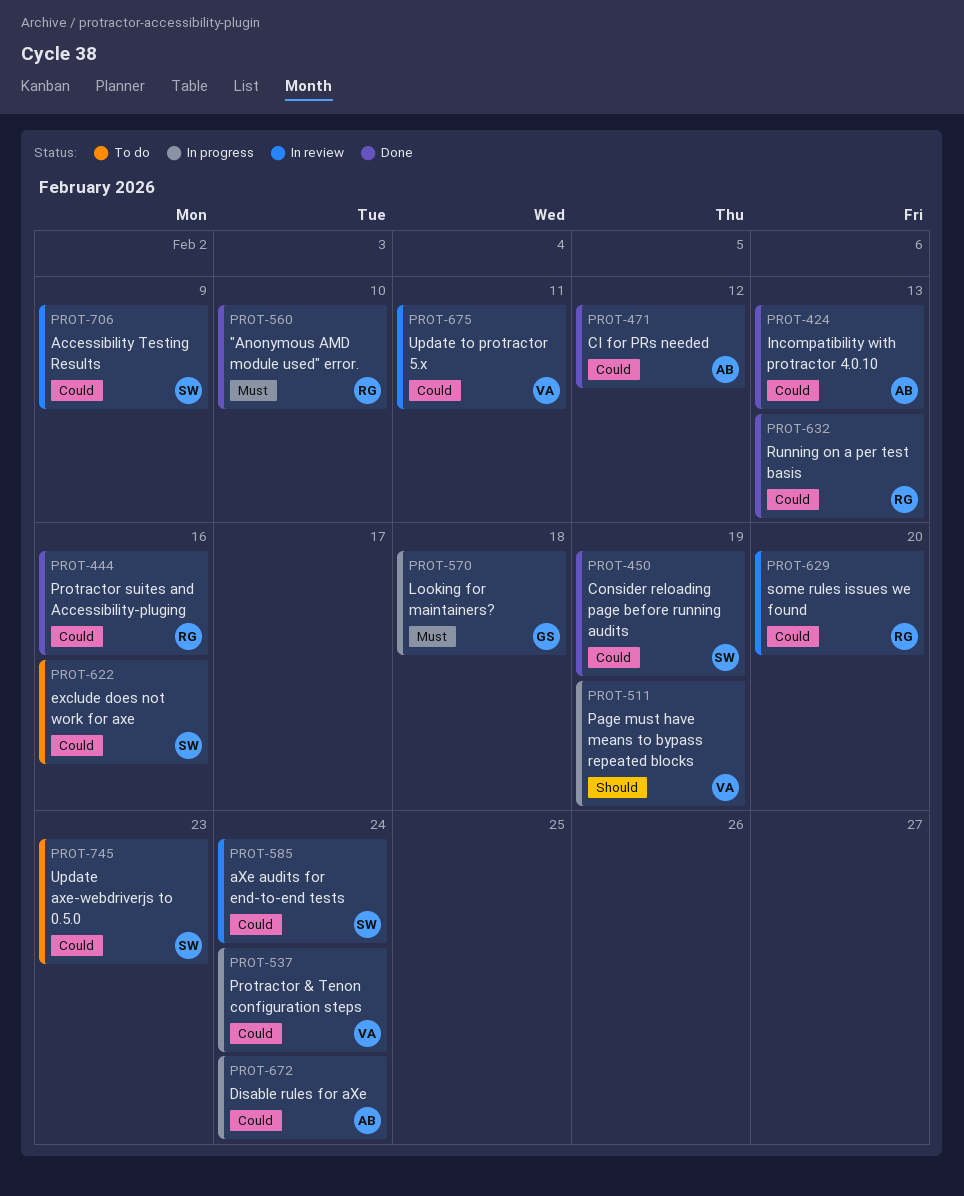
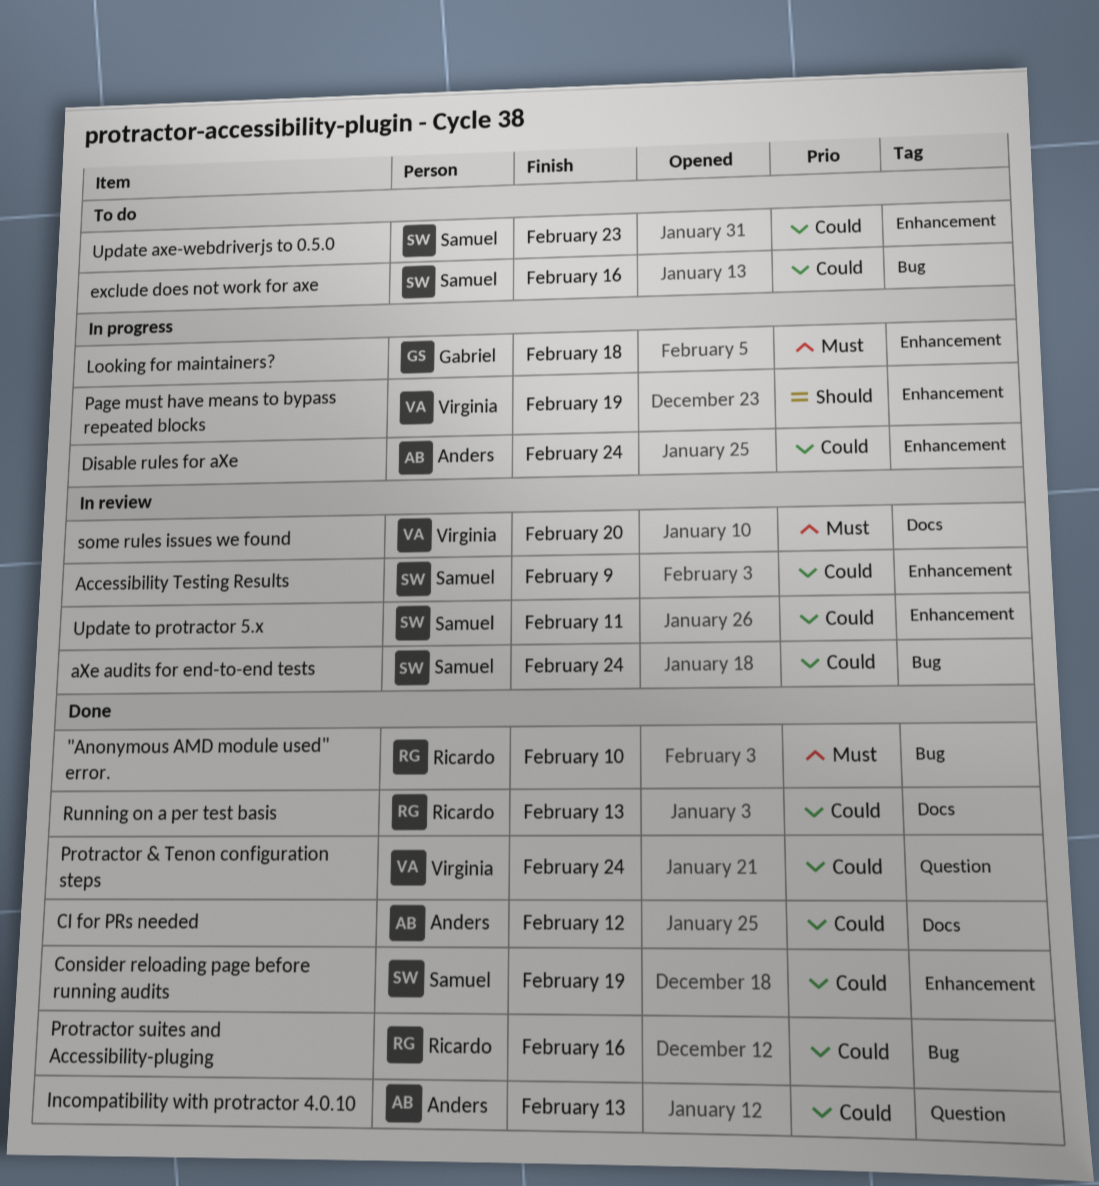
Protractor & Tenon configuration steps, status: In progress -> Done
some rules issues we found, owner: Ricardo -> Virginia
some rules issues we found, priority: Could -> Must
Update to protractor 5.x, owner: Virginia -> Samuel

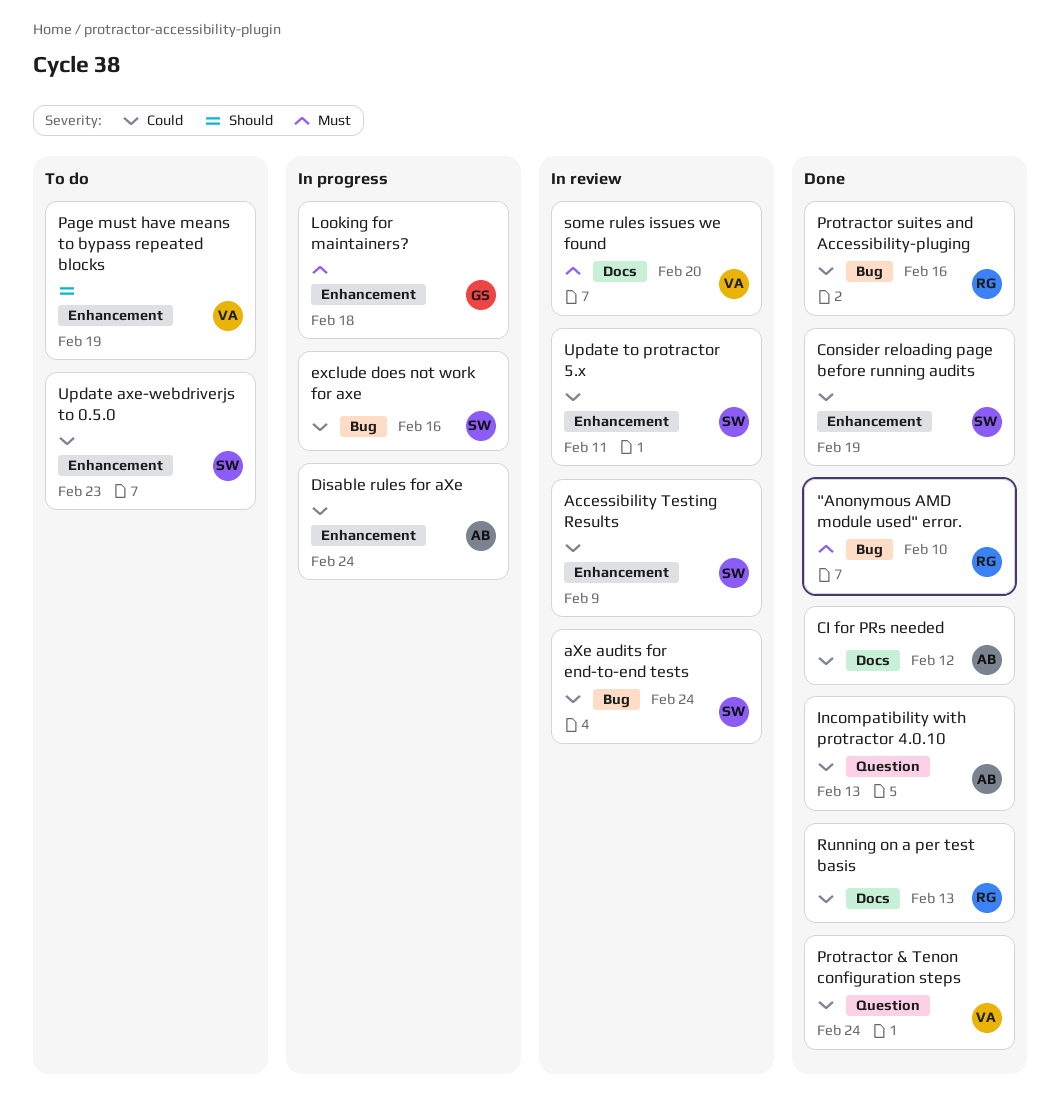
exclude does not work for axe, status: To do -> In progress
Page must have means to bypass repeated blocks, status: In progress -> To do

